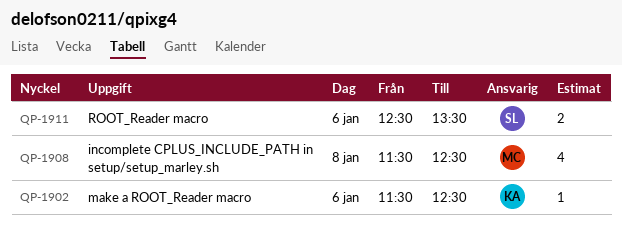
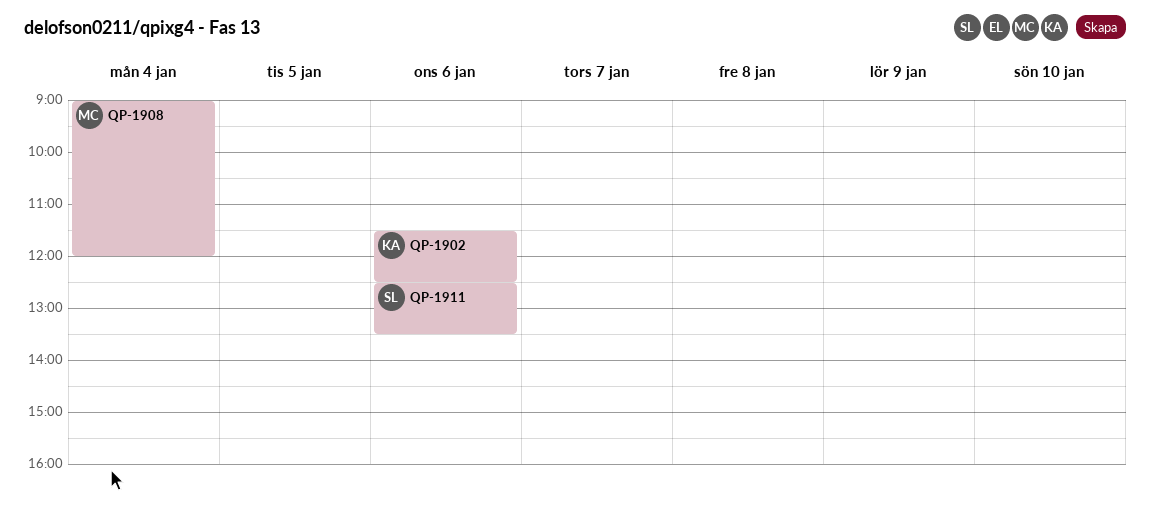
QP-1908, day: Jan 8 -> Jan 4
QP-1908, begins: 11:30 -> 09:00
QP-1908, ends: 12:30 -> 12:00

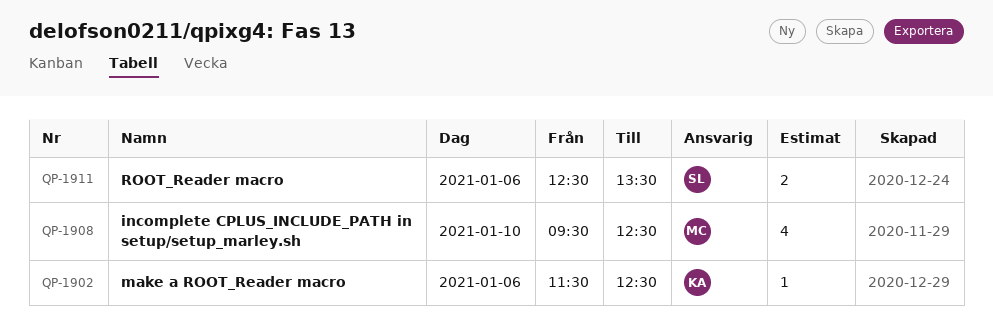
QP-1908, day: Jan 4 -> Jan 10
QP-1908, begins: 09:00 -> 09:30
QP-1908, ends: 12:00 -> 12:30

